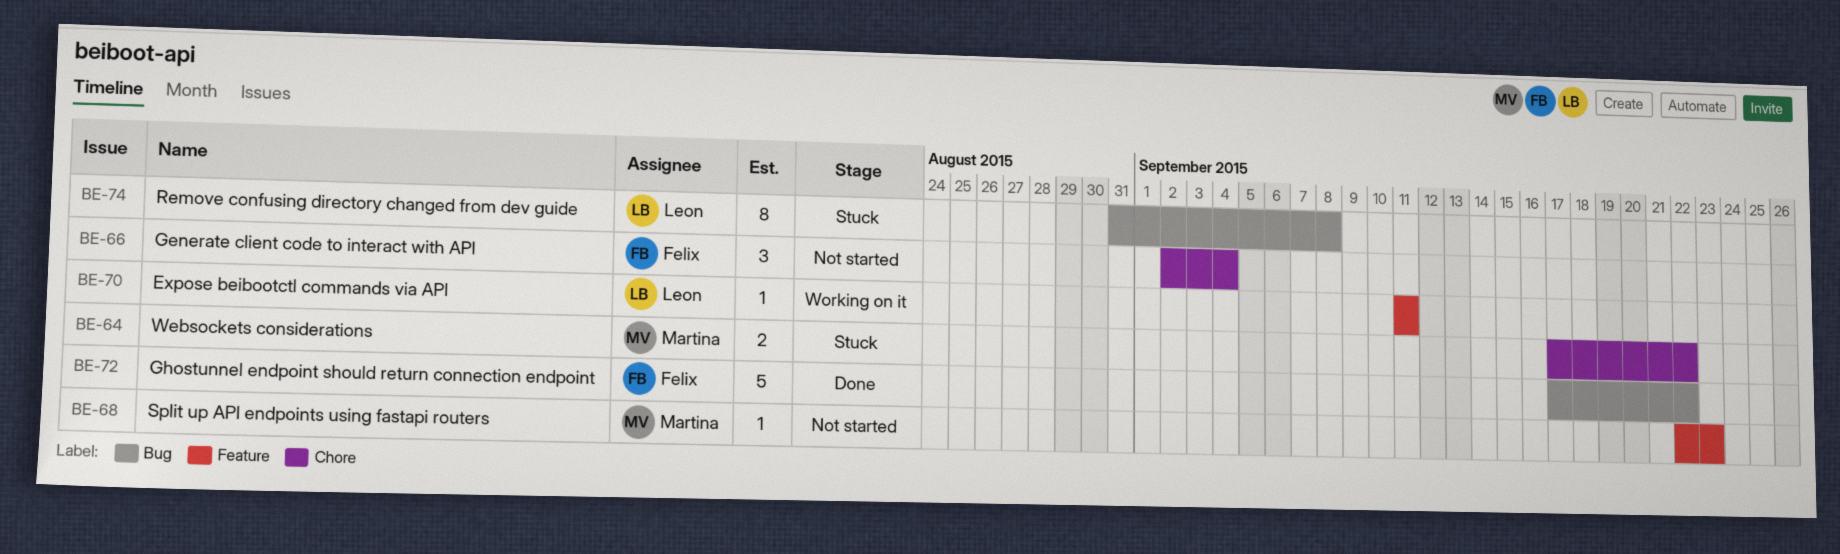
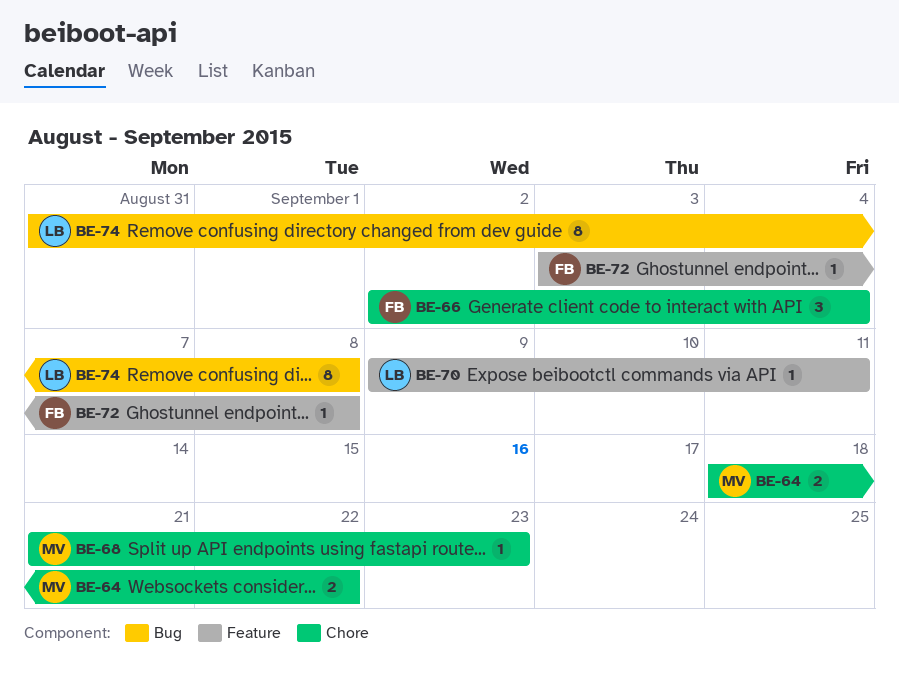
BE-64, start: Sep 17 -> Sep 18
BE-68, label: Feature -> Chore
BE-68, start: Sep 22 -> Sep 21
BE-70, start: Sep 11 -> Sep 9
BE-72, label: Bug -> Feature
BE-72, estimate: 5 -> 1
BE-72, start: Sep 17 -> Sep 3
BE-72, due: Sep 22 -> Sep 8

